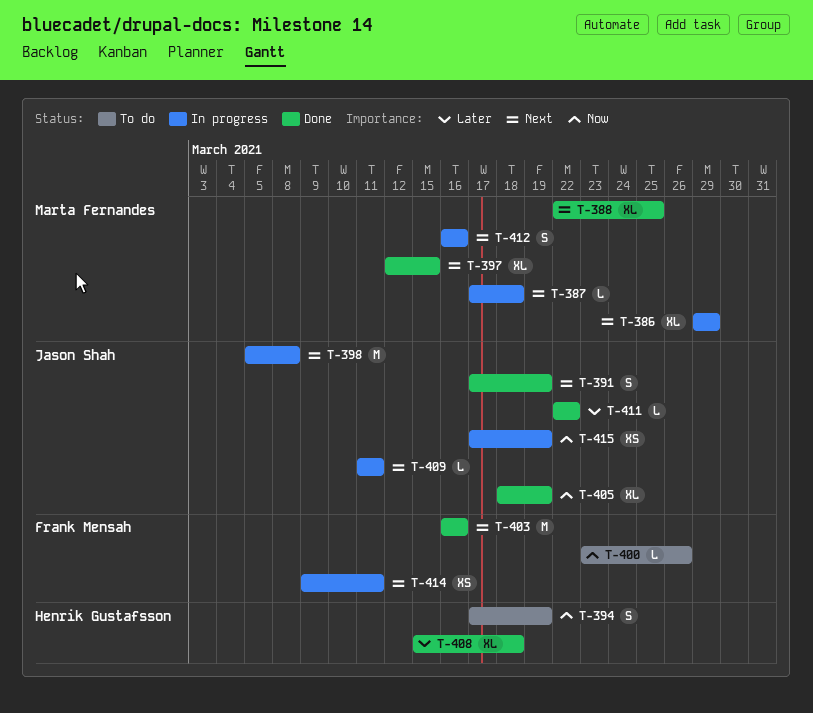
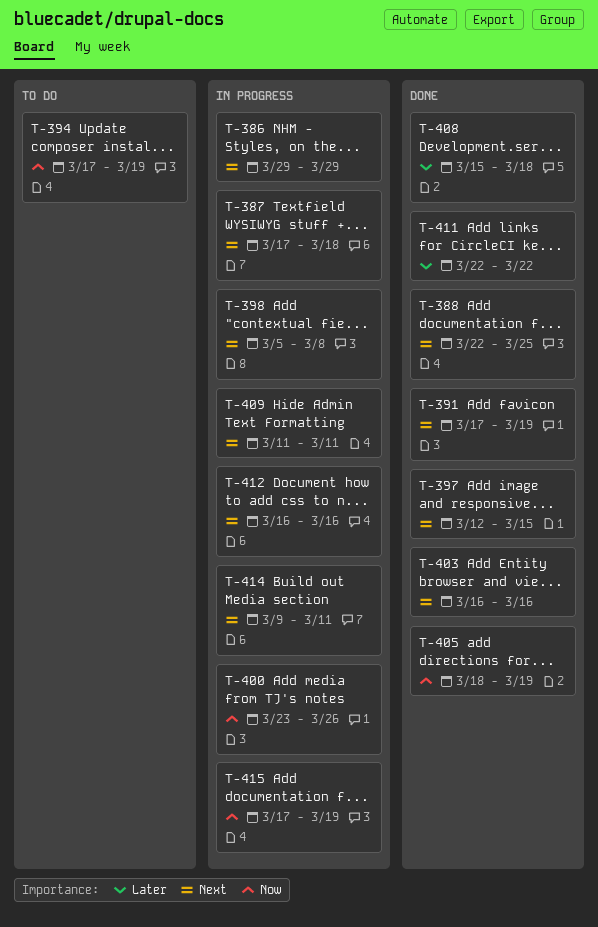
T-400, status: To do -> In progress

